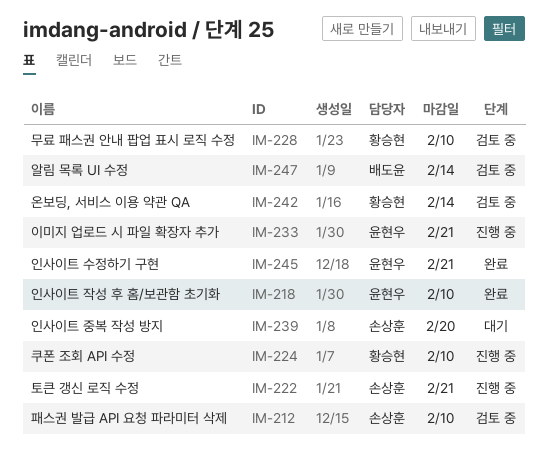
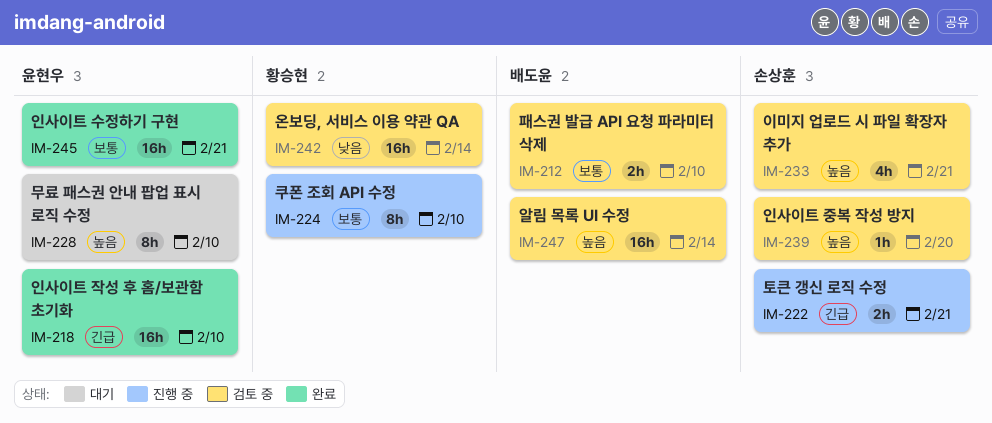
IM-212, owner: 손상훈 -> 배도윤
IM-228, status: 검토 중 -> 대기
IM-228, owner: 황승현 -> 윤현우
IM-233, status: 진행 중 -> 검토 중
IM-233, owner: 윤현우 -> 손상훈
IM-239, status: 대기 -> 검토 중

